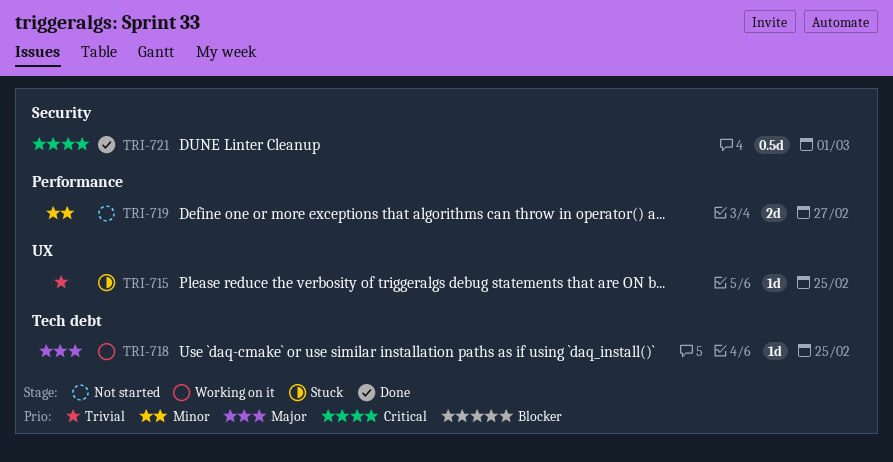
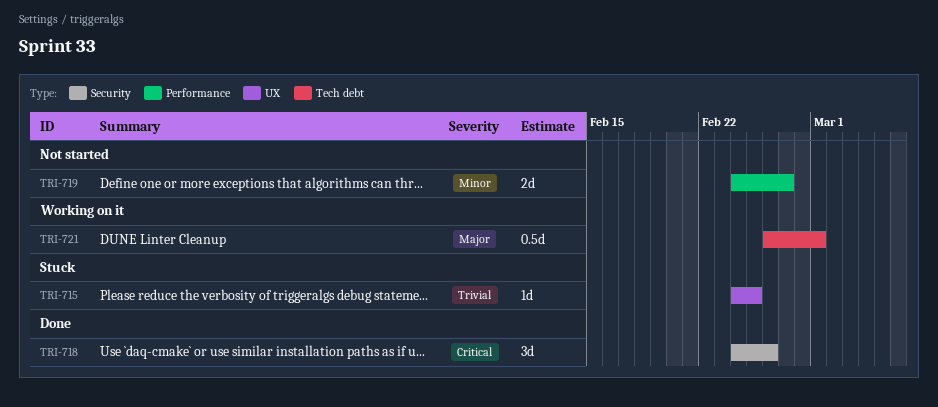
TRI-718, status: Working on it -> Done
TRI-718, priority: Major -> Critical
TRI-718, label: Tech debt -> Security
TRI-718, estimate: 1d -> 3d
TRI-718, due: Feb 25 -> Feb 26
TRI-721, status: Done -> Working on it
TRI-721, priority: Critical -> Major
TRI-721, label: Security -> Tech debt

